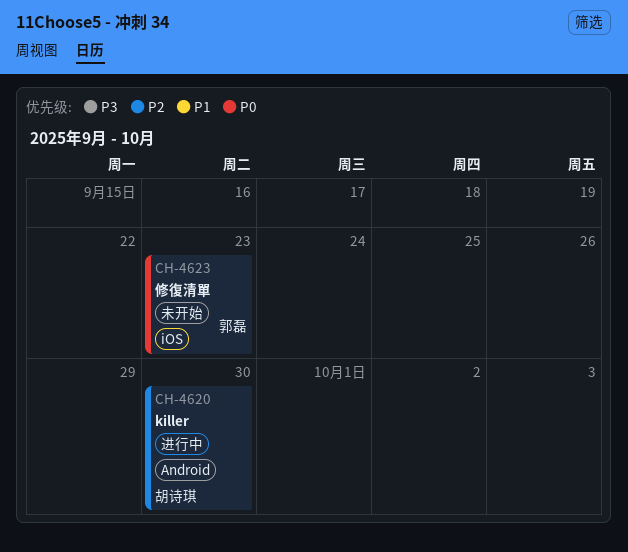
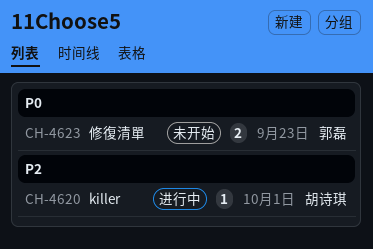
CH-4620, due: Sep 30 -> Oct 1

